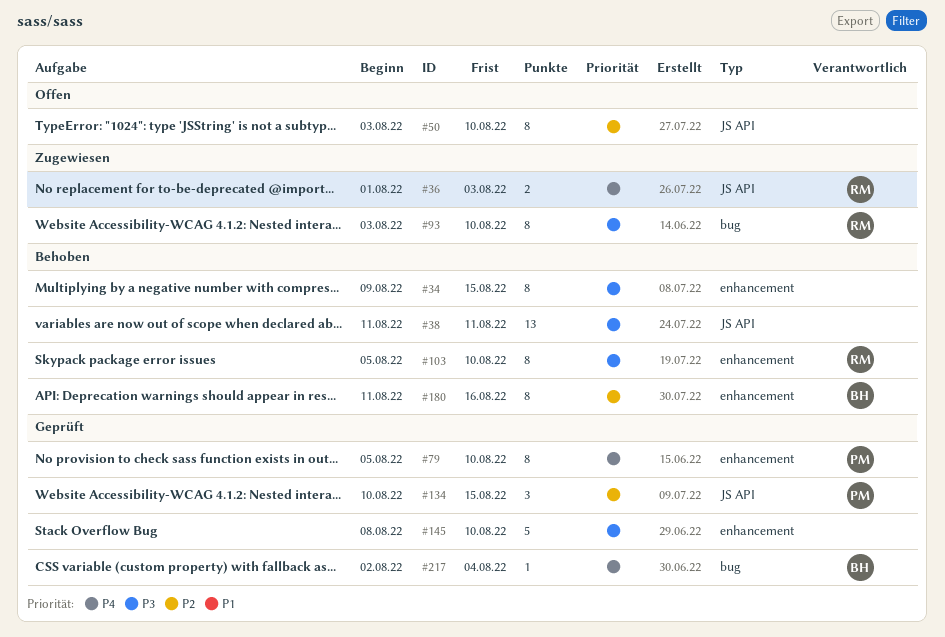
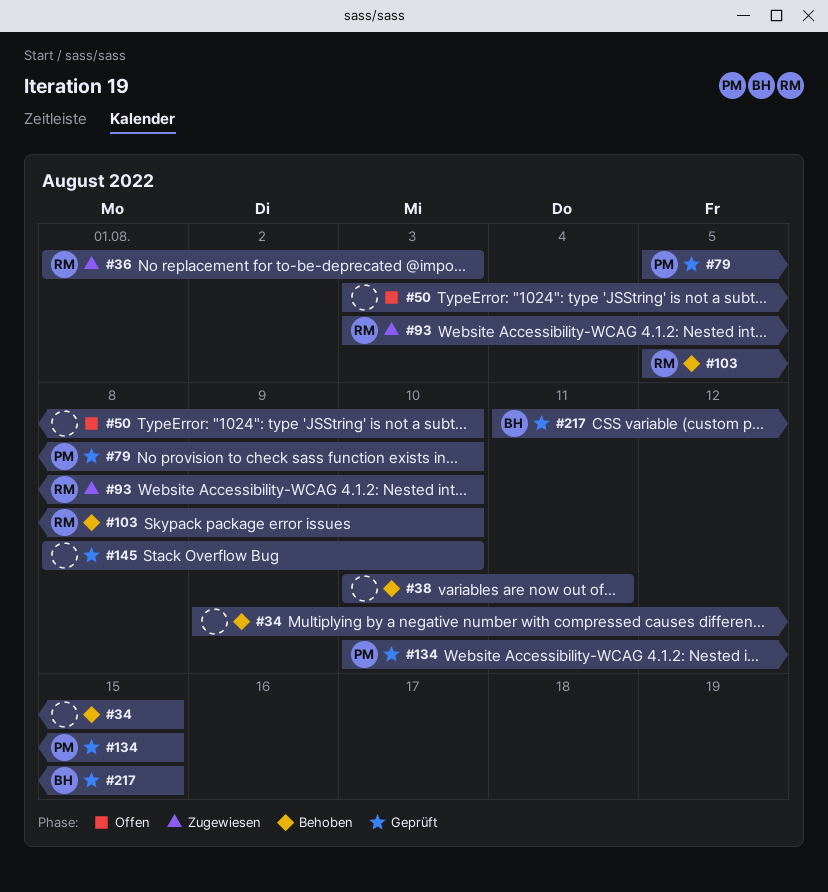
#38, start: Aug 11 -> Aug 10
#180: present -> none
#217, start: Aug 2 -> Aug 11
#217, due: Aug 4 -> Aug 15

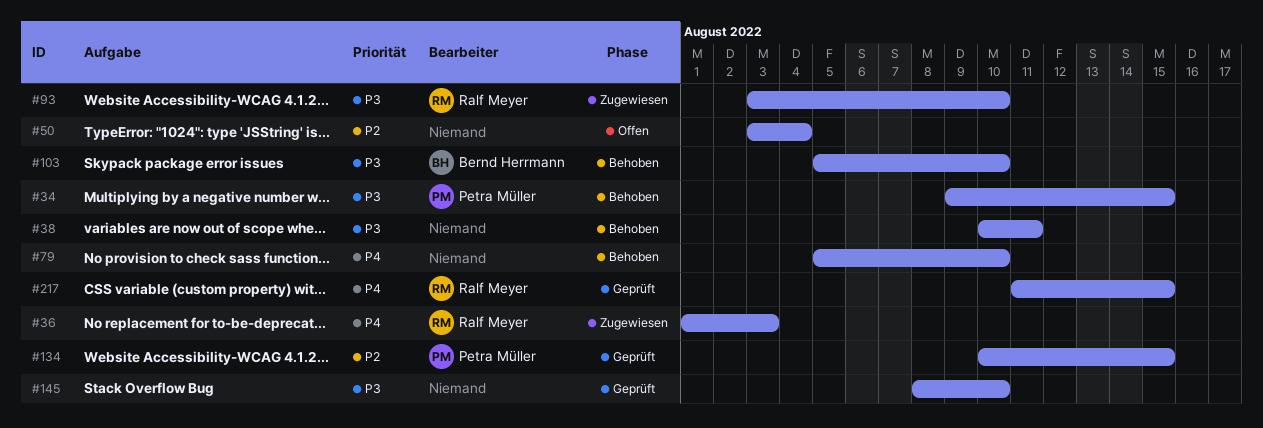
#34, owner: none -> Petra Müller
#50, due: Aug 10 -> Aug 4
#79, status: Geprüft -> Behoben
#79, owner: Petra Müller -> none
#103, owner: Ralf Meyer -> Bernd Herrmann
#217, owner: Bernd Herrmann -> Ralf Meyer

